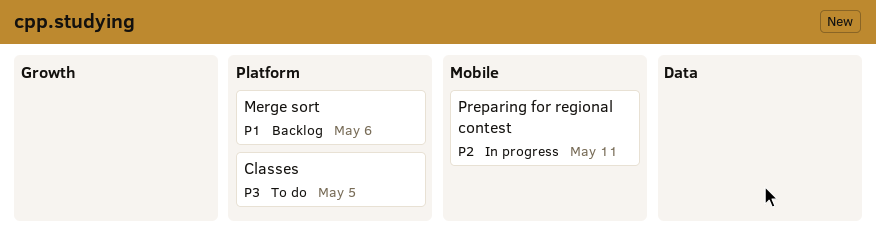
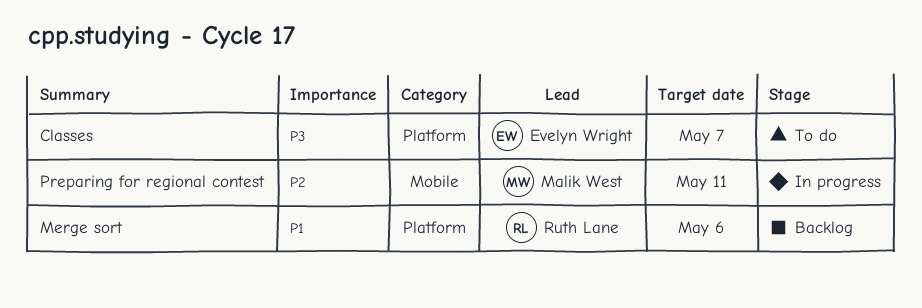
Classes, due: May 5 -> May 7

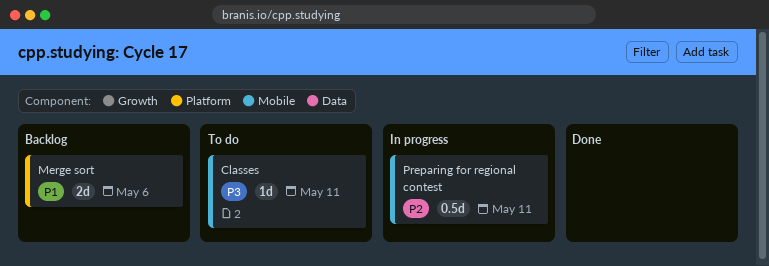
Classes, label: Platform -> Mobile
Classes, due: May 7 -> May 11

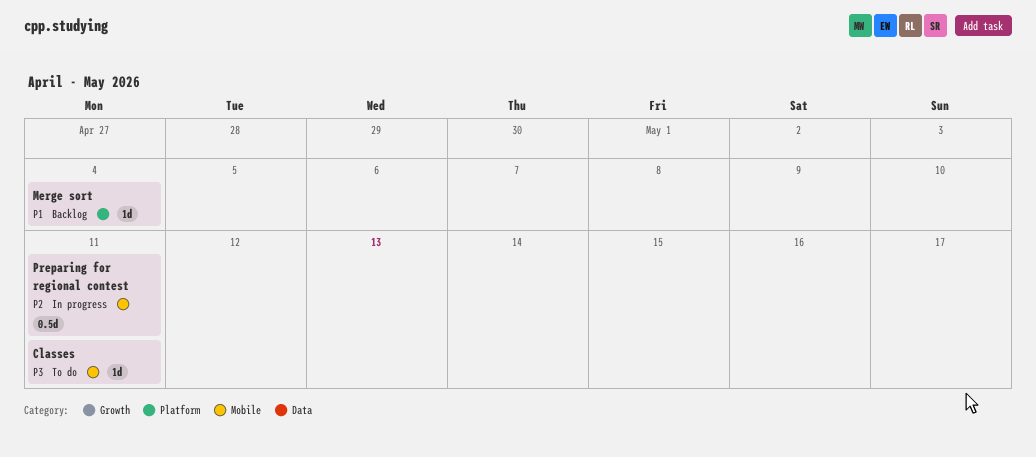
Merge sort, estimate: 2d -> 1d
Merge sort, due: May 6 -> May 4

